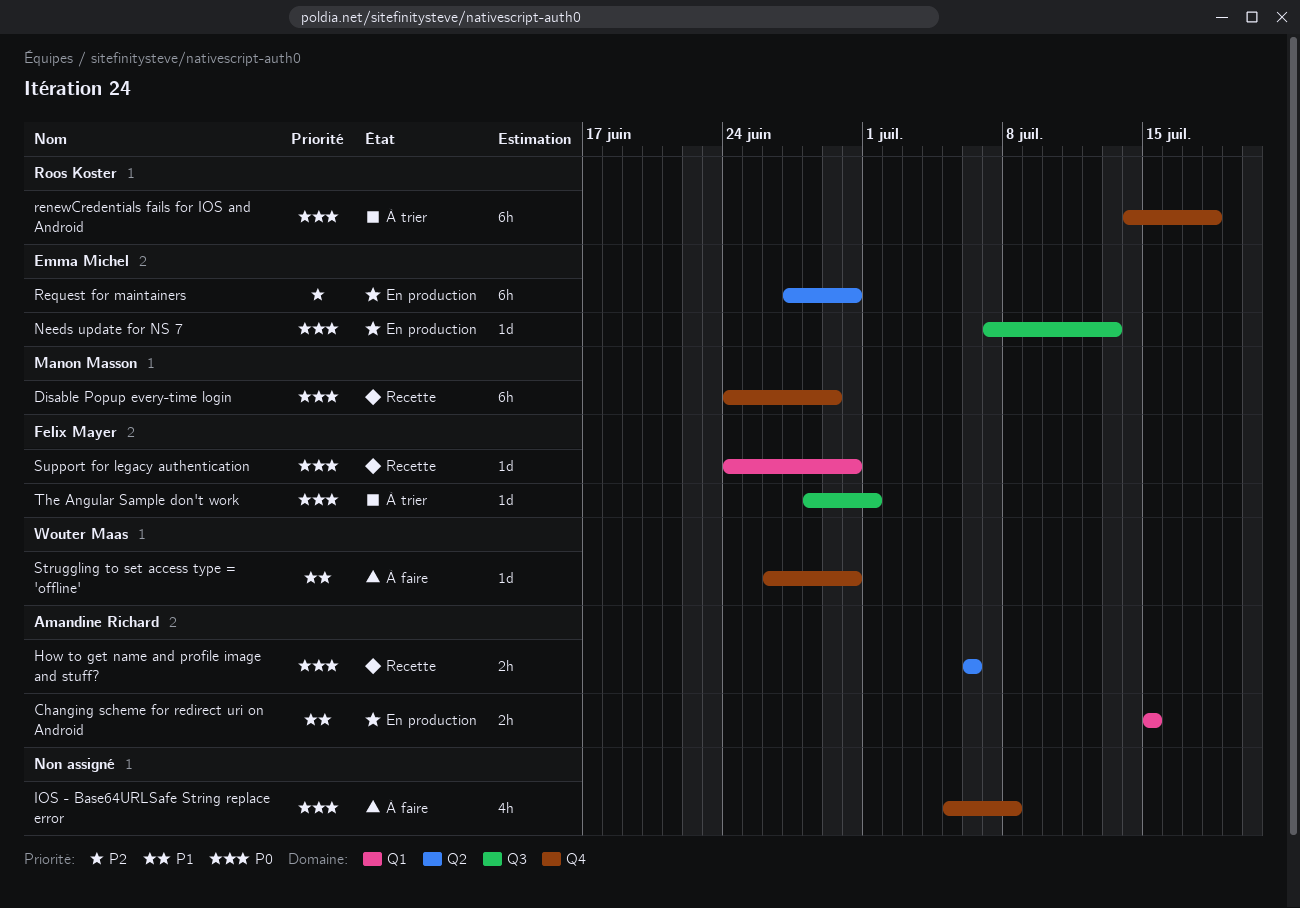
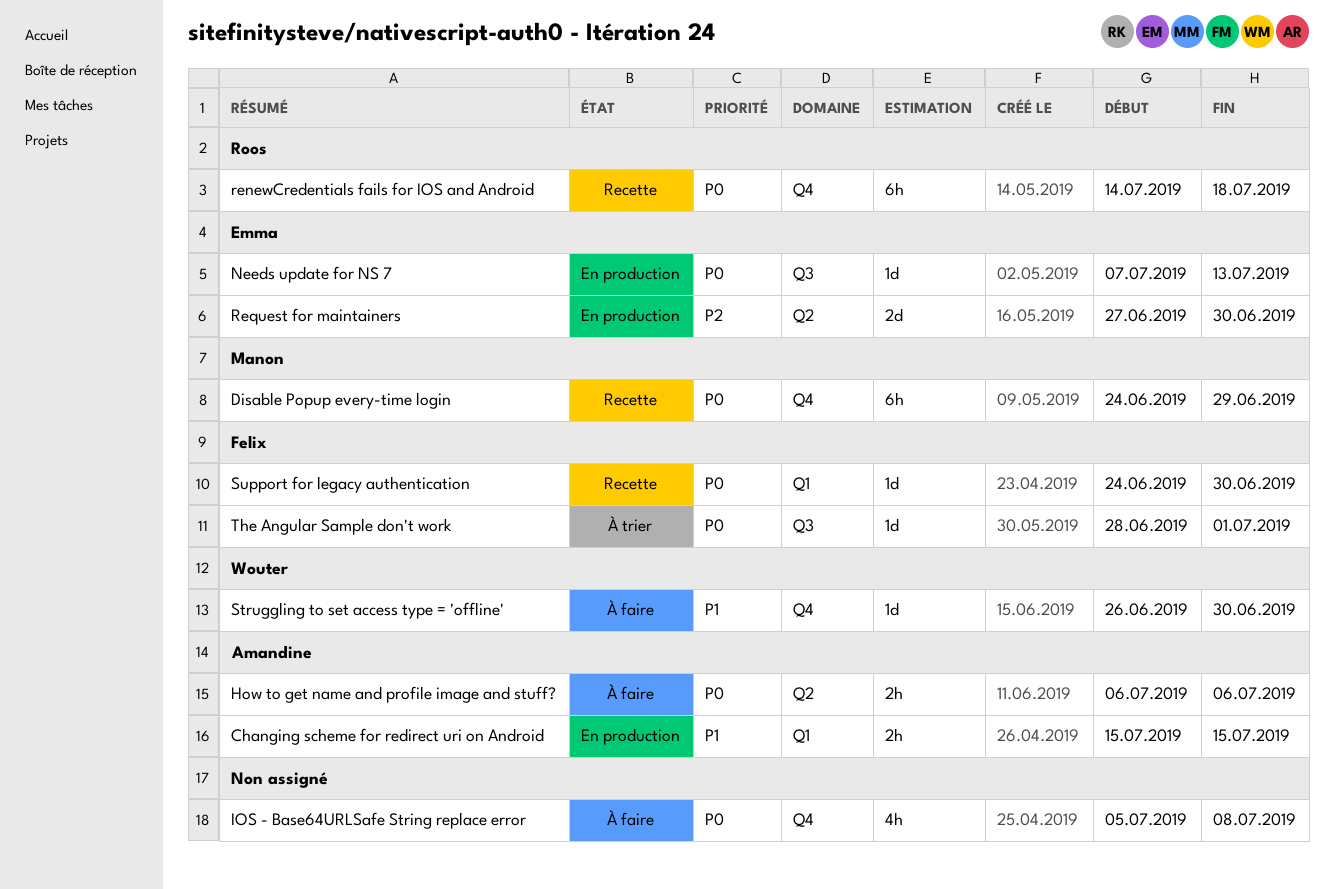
How to get name and profile image and stuff?, status: Recette -> À faire
renewCredentials fails for IOS and Android, status: À trier -> Recette
Request for maintainers, estimate: 6h -> 2d

